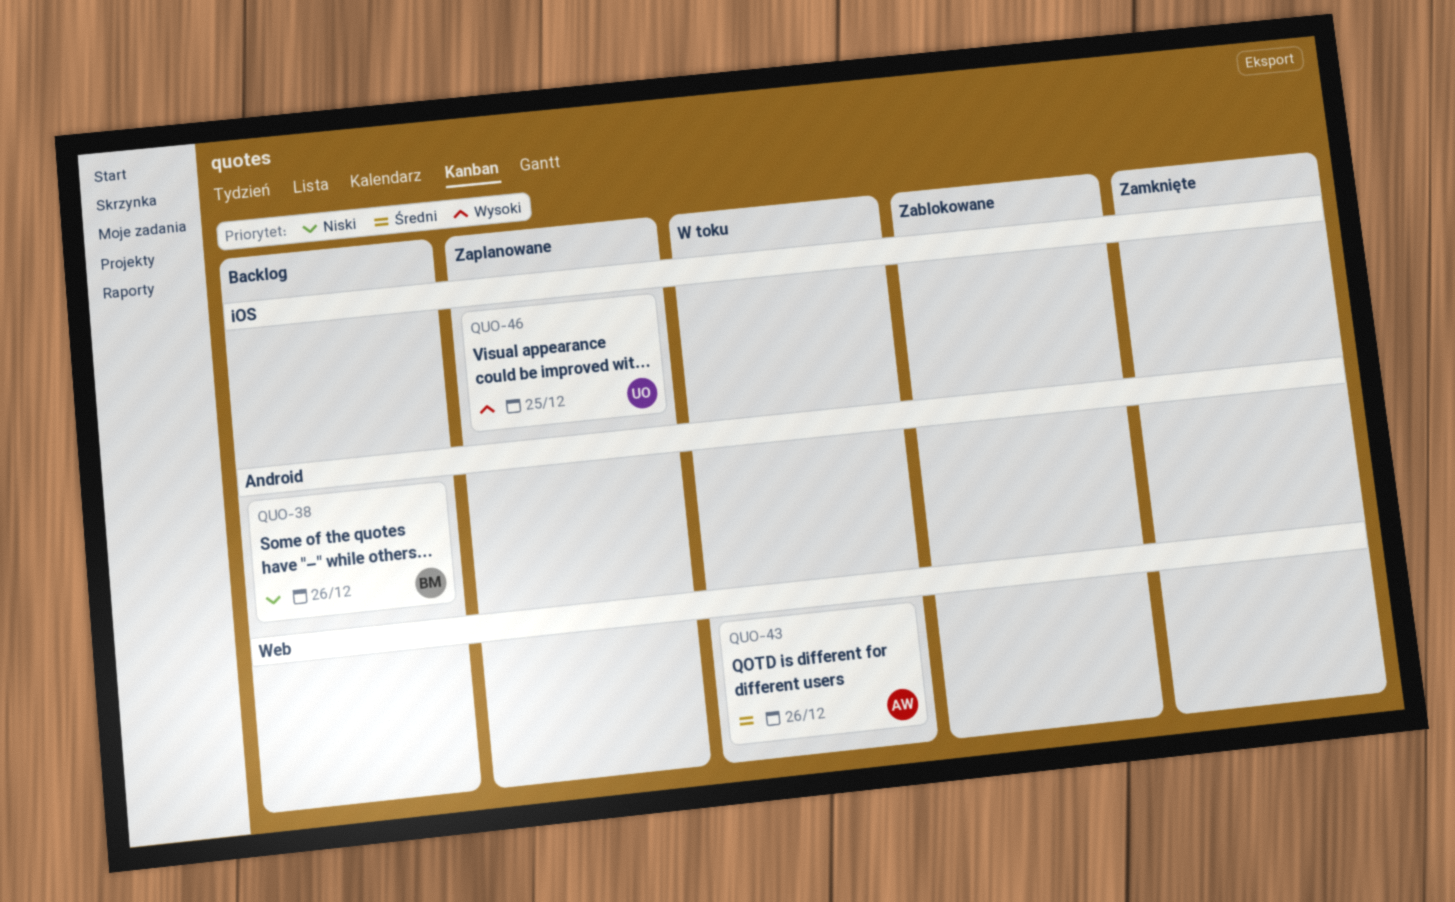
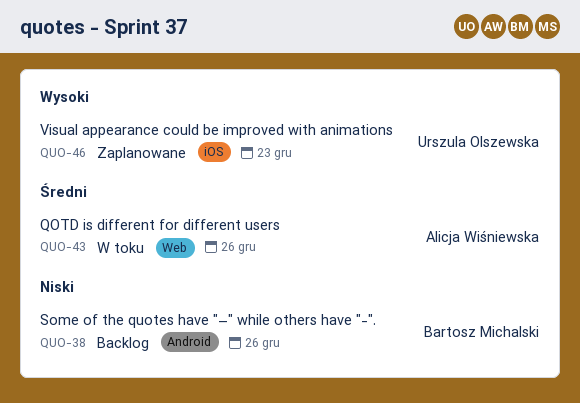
QUO-46, due: Dec 25 -> Dec 23

